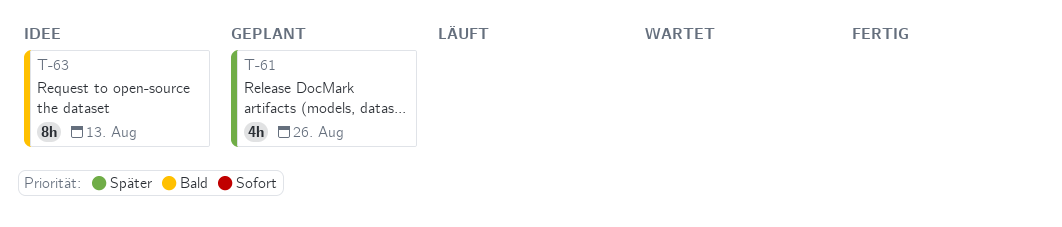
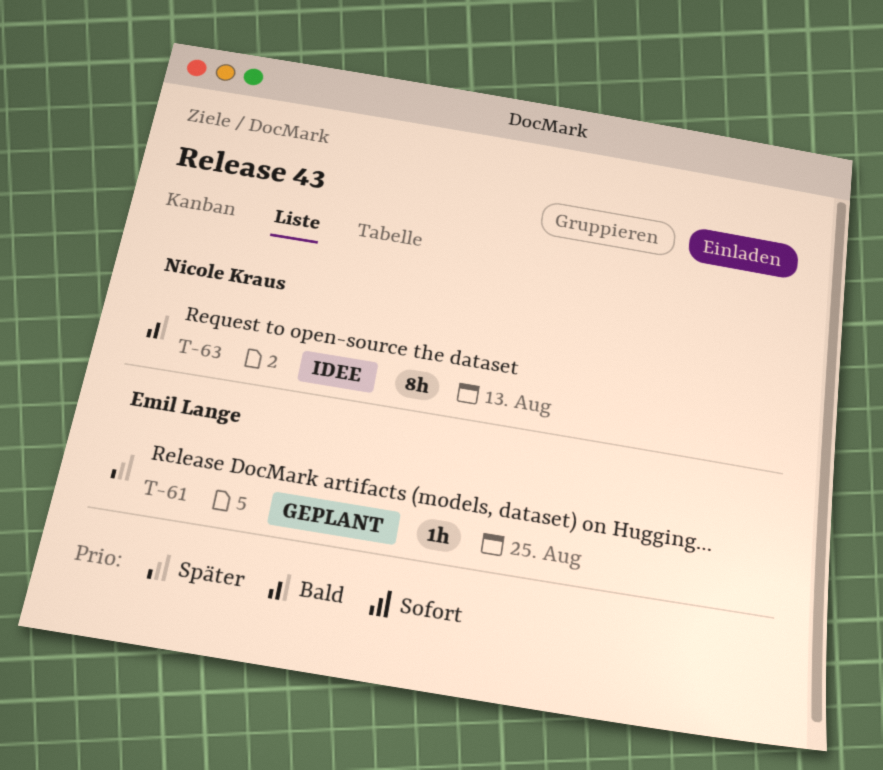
T-61, estimate: 4h -> 1h
T-61, due: Aug 26 -> Aug 25

